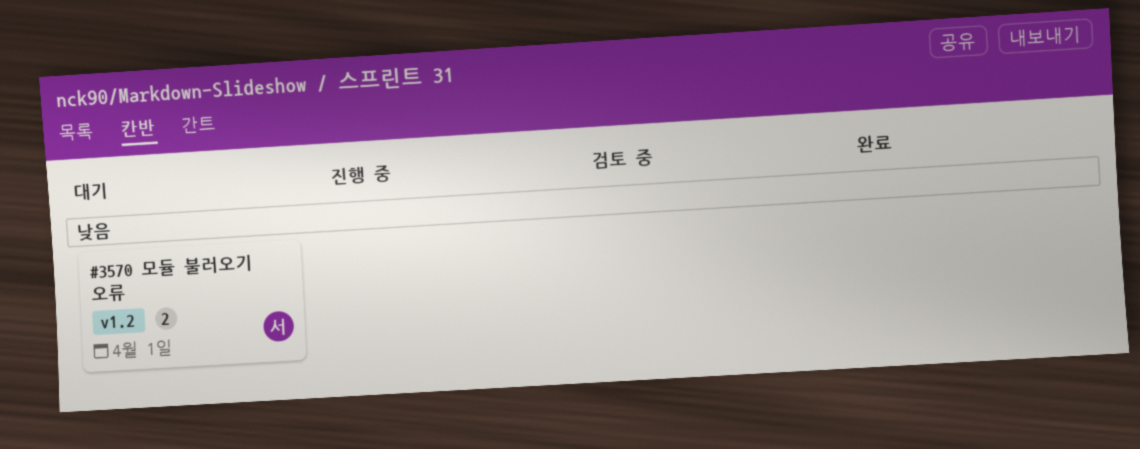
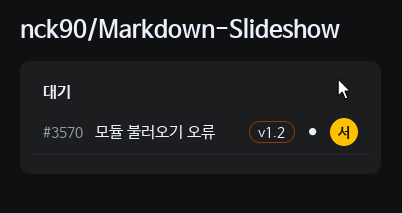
#3570, estimate: 2 -> 1

